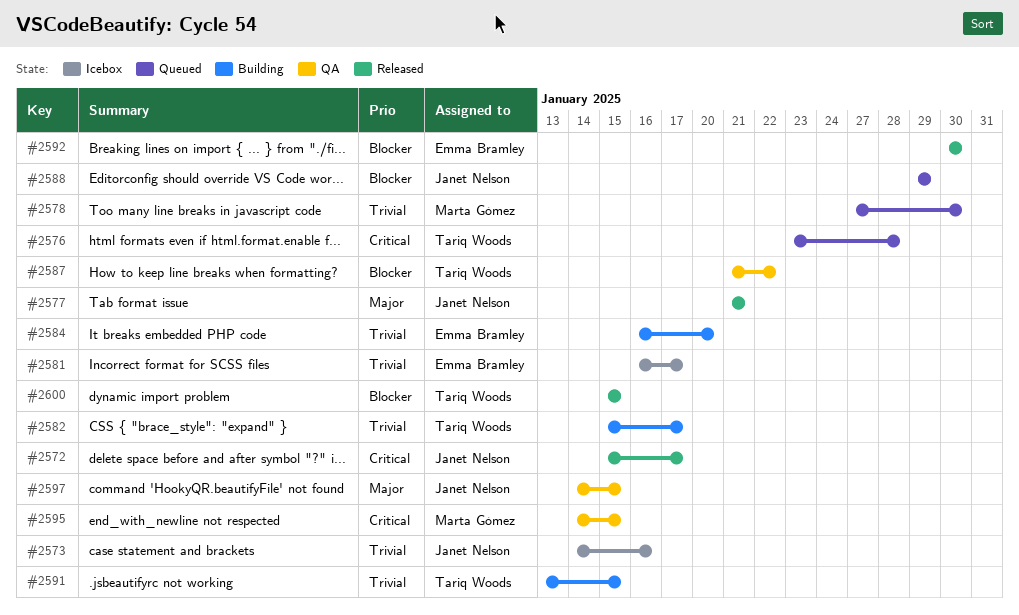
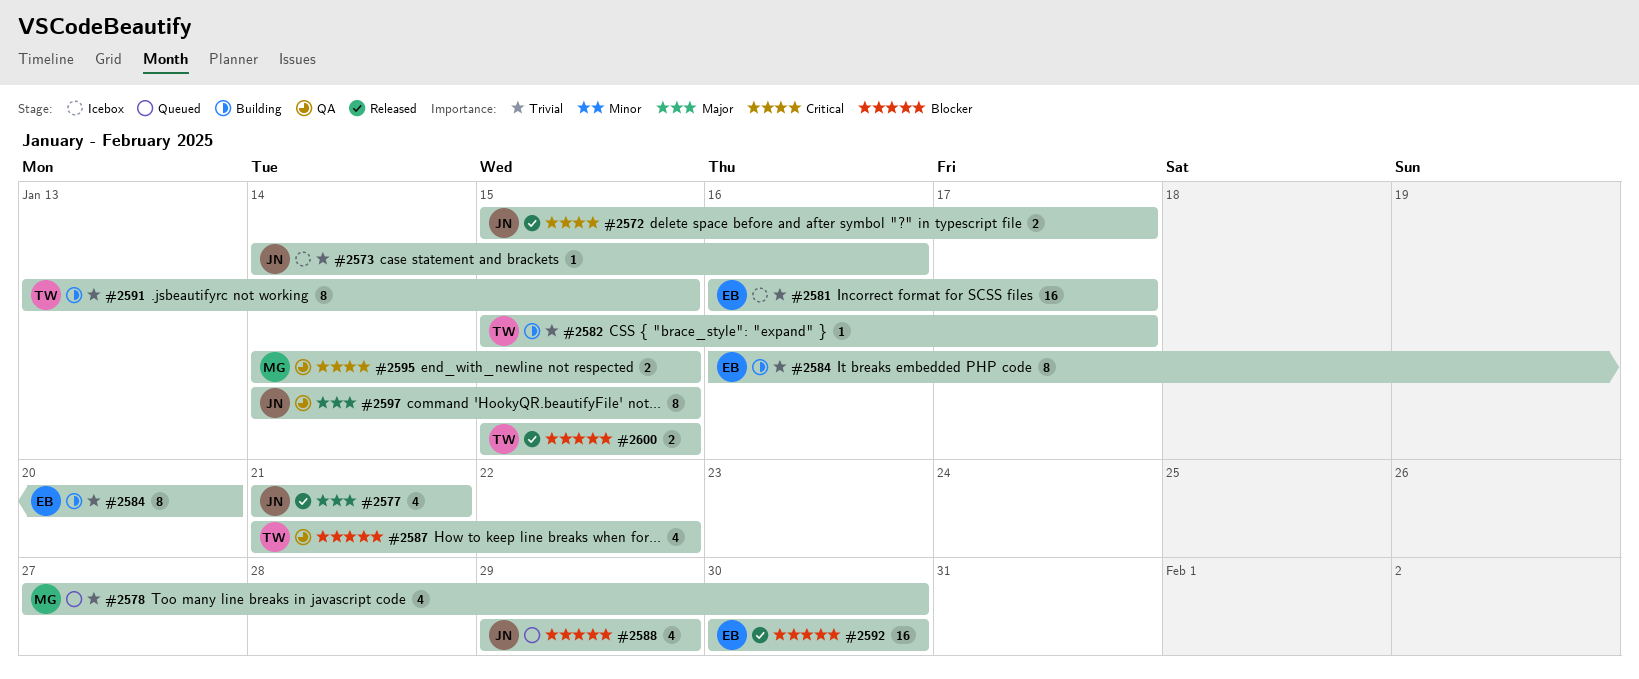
#2576: present -> none

